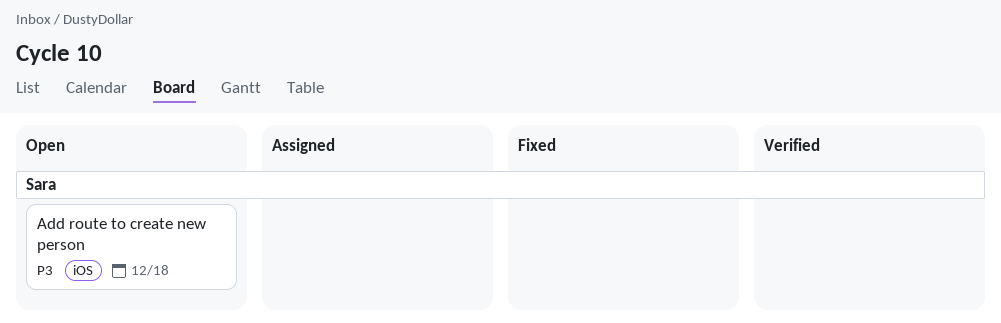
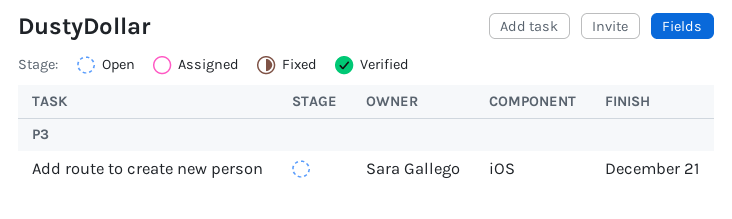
Add route to create new person, due: Dec 18 -> Dec 21

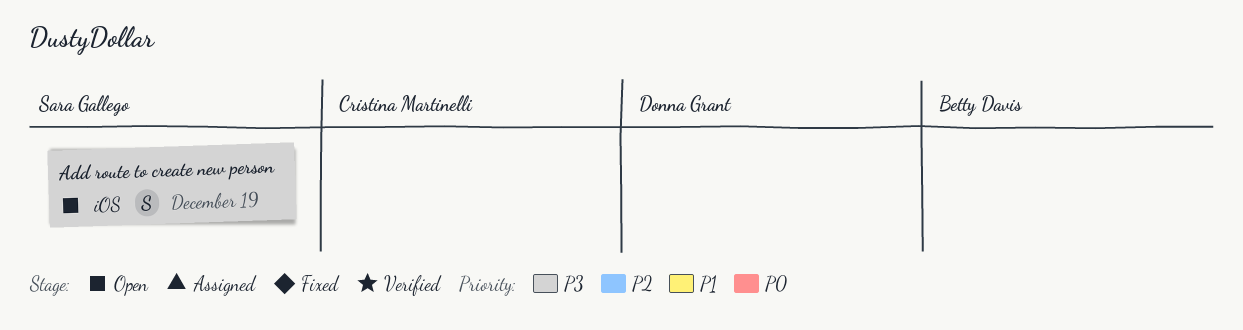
Add route to create new person, due: Dec 21 -> Dec 19

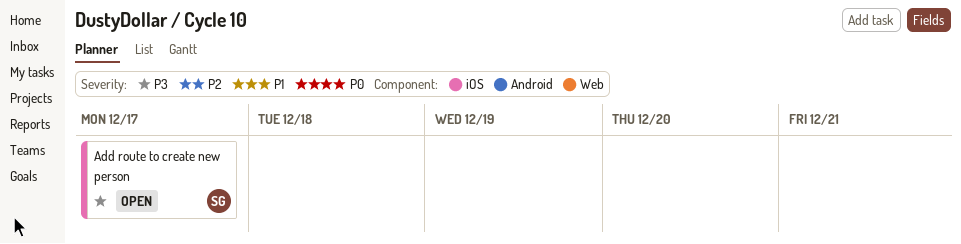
Add route to create new person, due: Dec 19 -> Dec 17

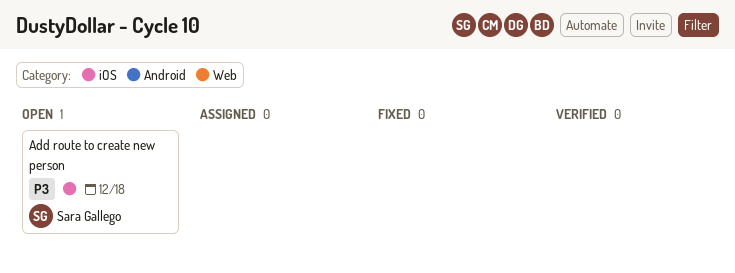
Add route to create new person, due: Dec 17 -> Dec 18

